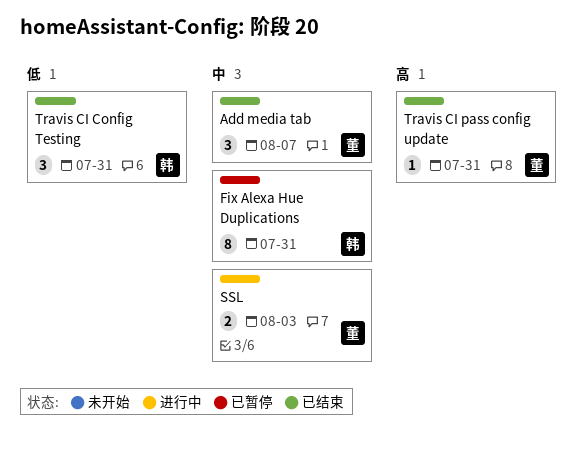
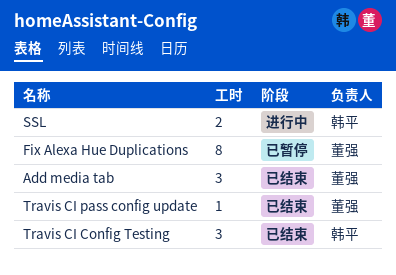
Fix Alexa Hue Duplications, owner: 韩平 -> 董强
SSL, owner: 董强 -> 韩平

